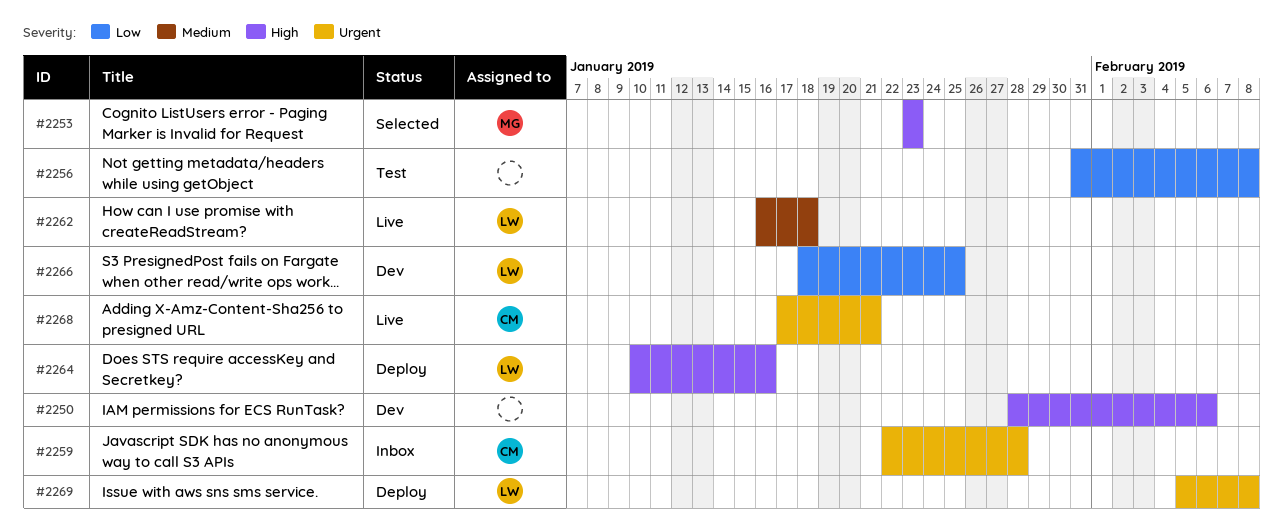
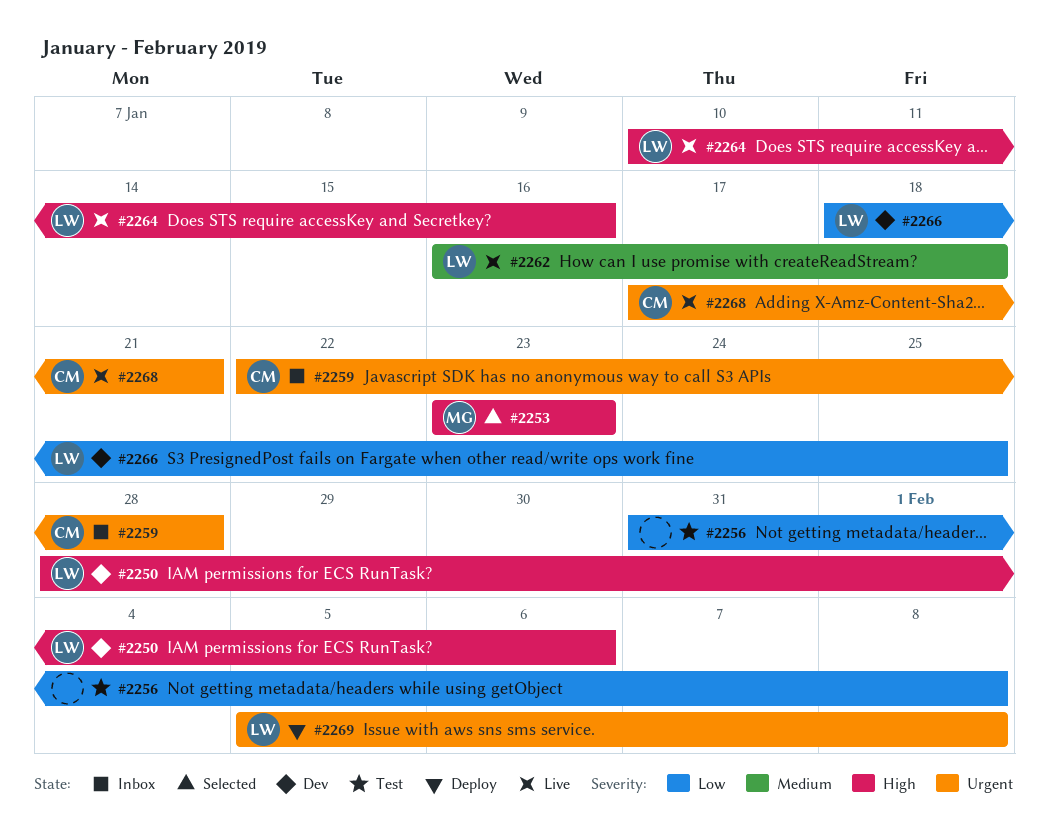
#2250, owner: none -> LW
#2264, status: Deploy -> Live

